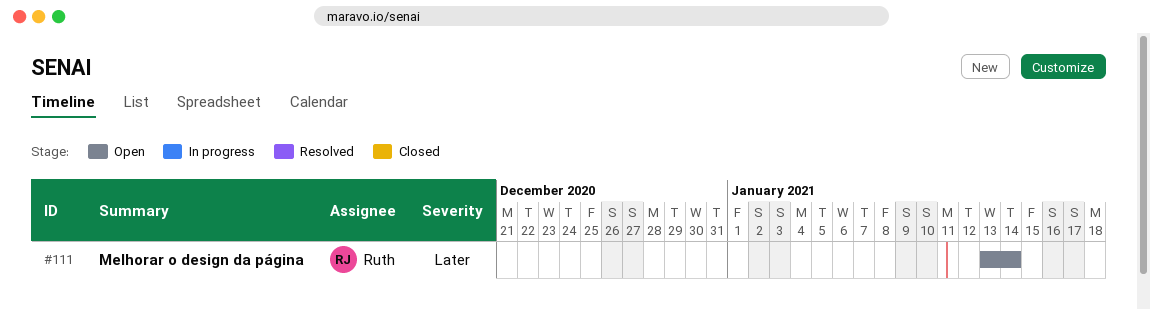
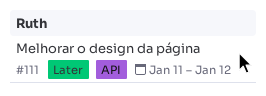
#111, start: Jan 13 -> Jan 11
#111, due: Jan 14 -> Jan 12

